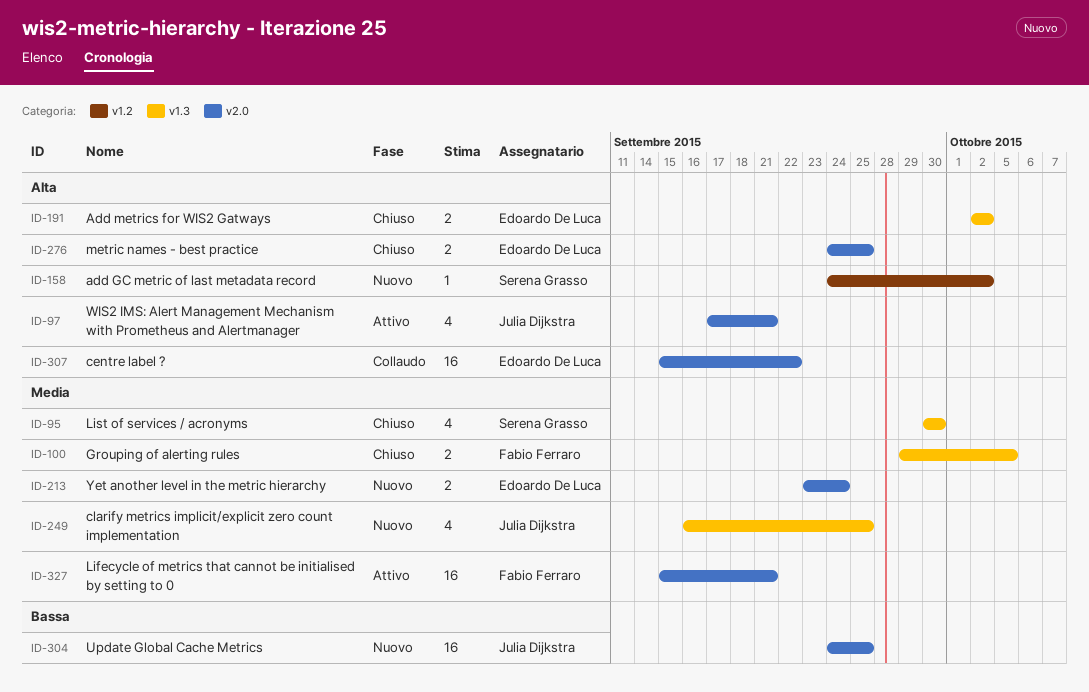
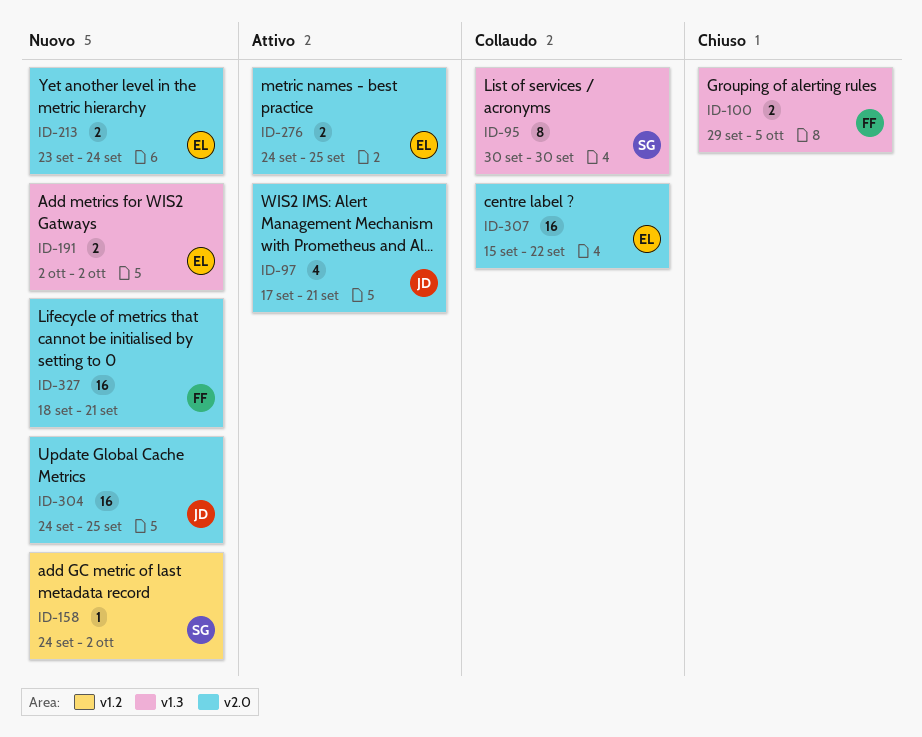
ID-95, status: Chiuso -> Collaudo
ID-95, estimate: 4 -> 8
ID-191, status: Chiuso -> Nuovo
ID-249: present -> none
ID-276, status: Chiuso -> Attivo
ID-327, status: Attivo -> Nuovo
ID-327, start: Sep 15 -> Sep 18

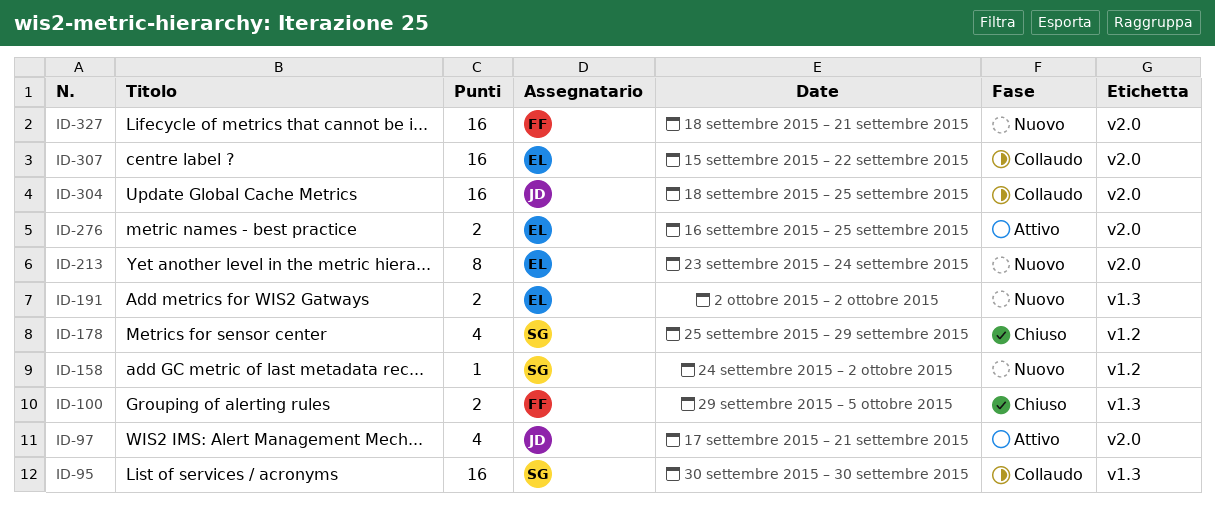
ID-95, estimate: 8 -> 16
ID-178: none -> present
ID-213, estimate: 2 -> 8
ID-276, start: Sep 24 -> Sep 16
ID-304, status: Nuovo -> Collaudo
ID-304, start: Sep 24 -> Sep 18

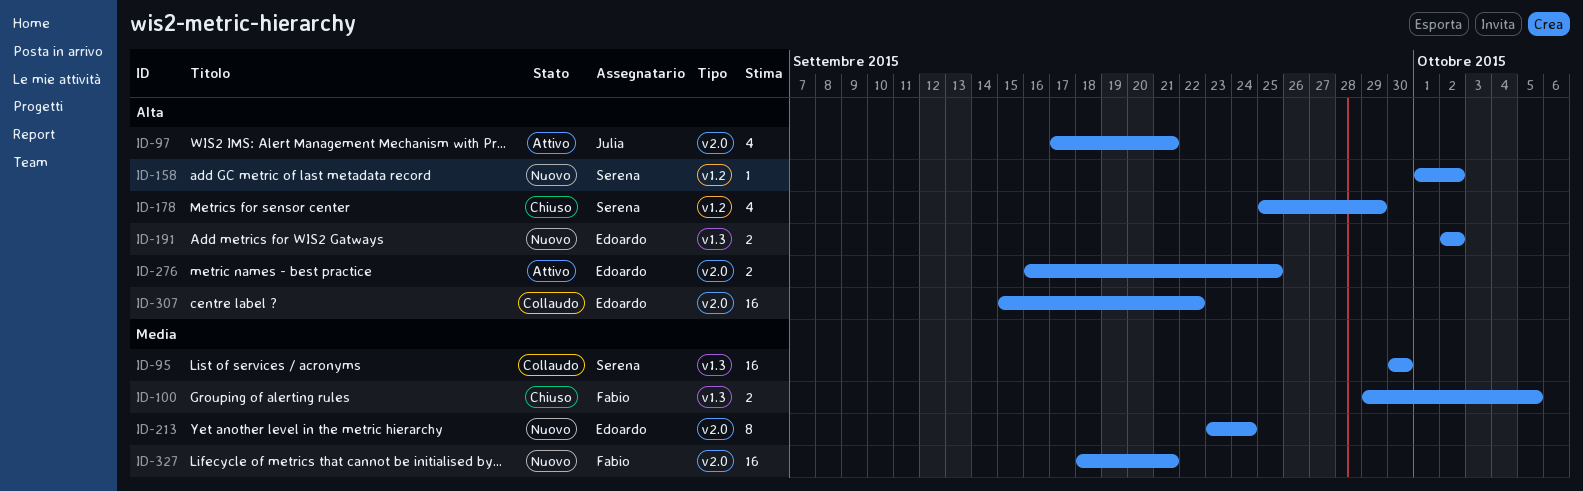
ID-158, start: Sep 24 -> Oct 1
ID-304: present -> none

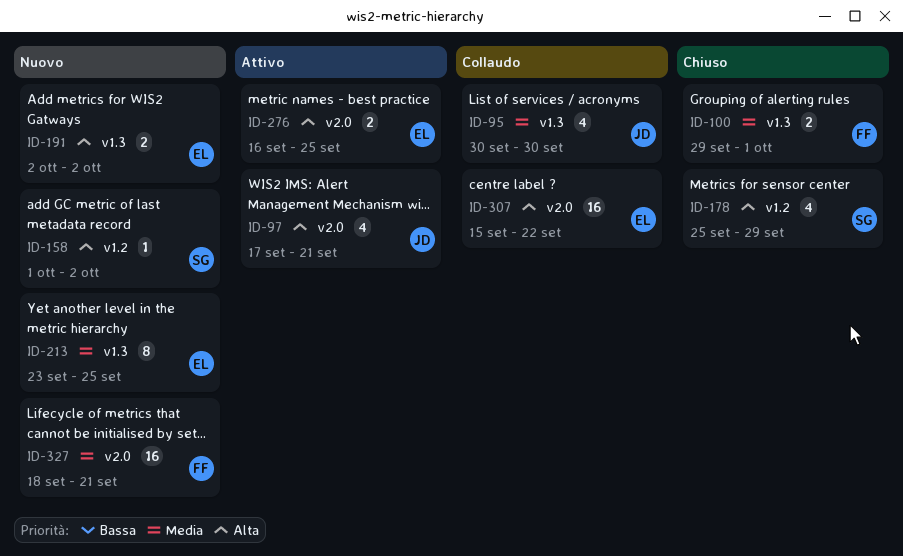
ID-95, owner: Serena -> Julia
ID-95, estimate: 16 -> 4
ID-100, due: Oct 5 -> Oct 1
ID-213, label: v2.0 -> v1.3
ID-213, due: Sep 24 -> Sep 25

